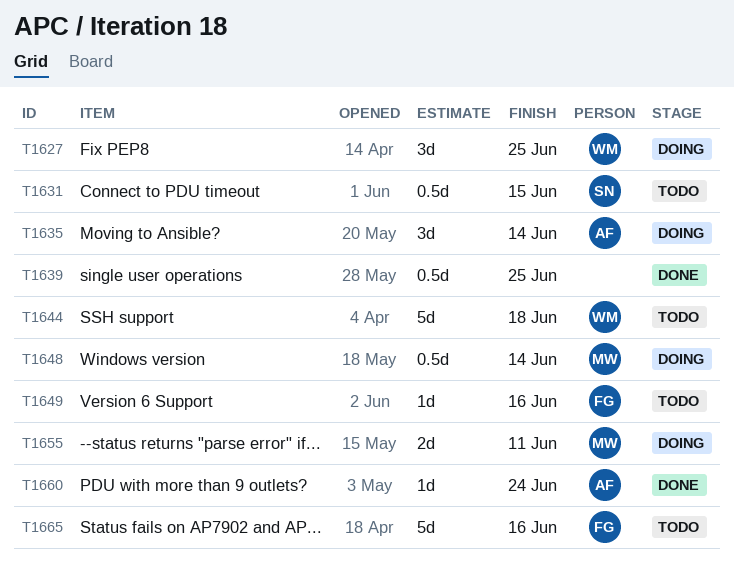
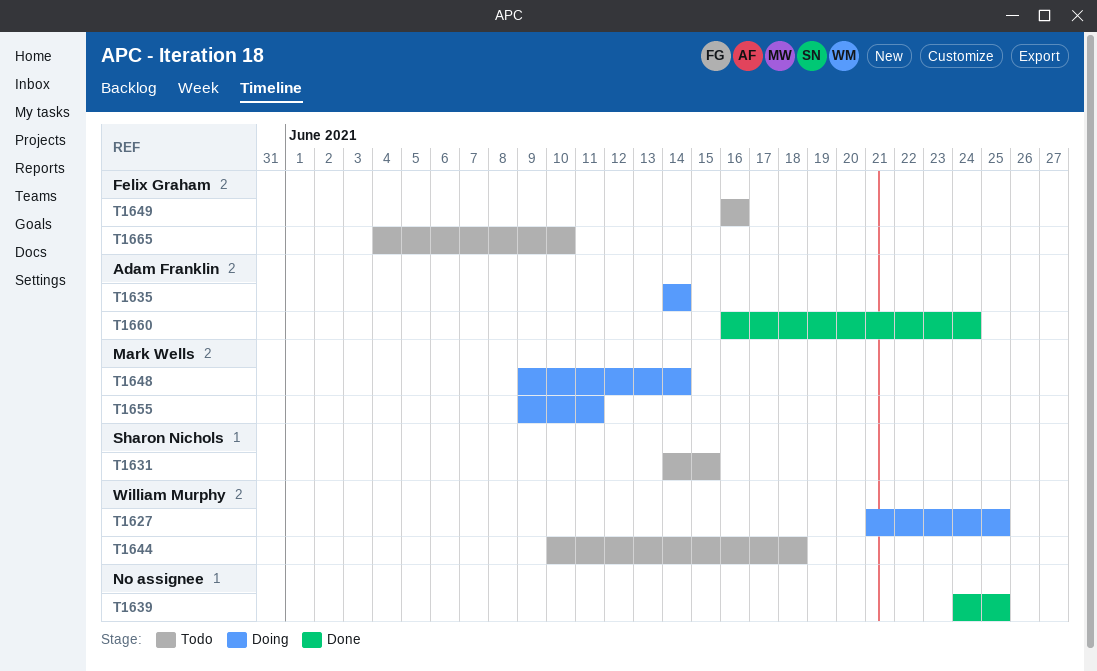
T1665, due: Jun 16 -> Jun 10

